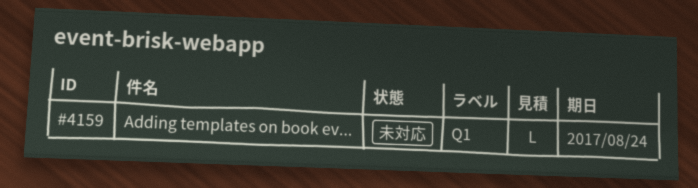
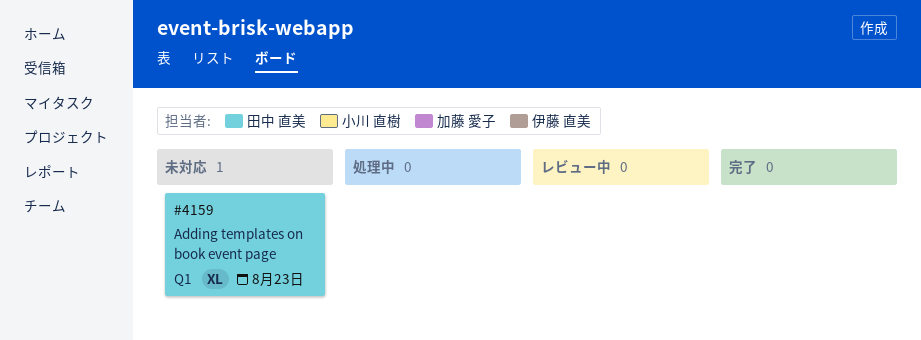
#4159, estimate: L -> XL
#4159, due: Aug 24 -> Aug 23

